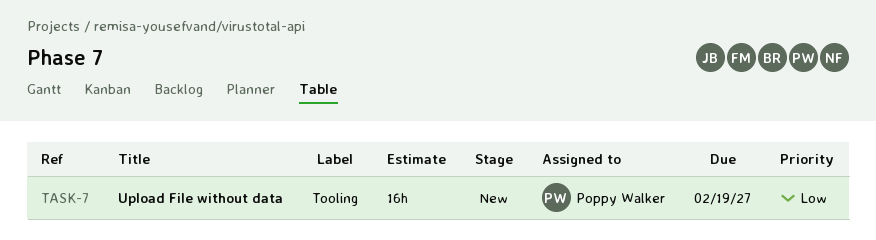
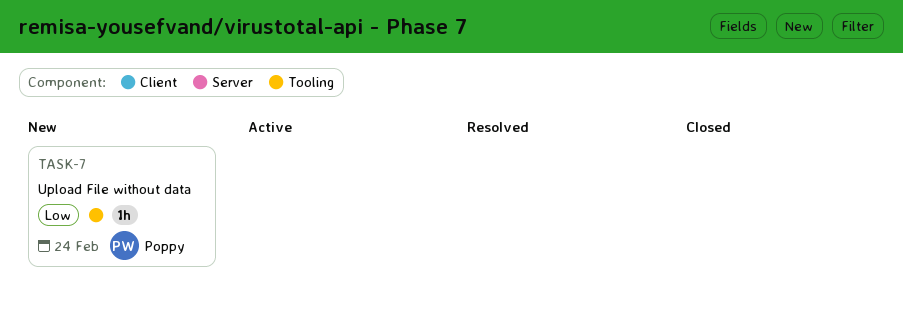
TASK-7, estimate: 16h -> 1h
TASK-7, due: Feb 19 -> Feb 24

